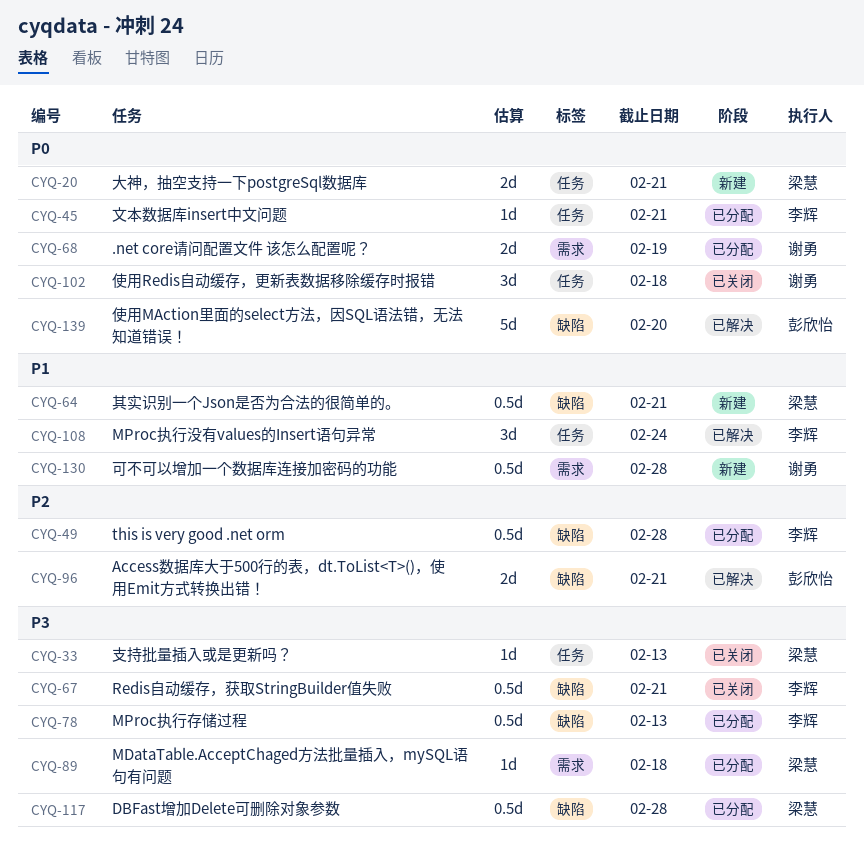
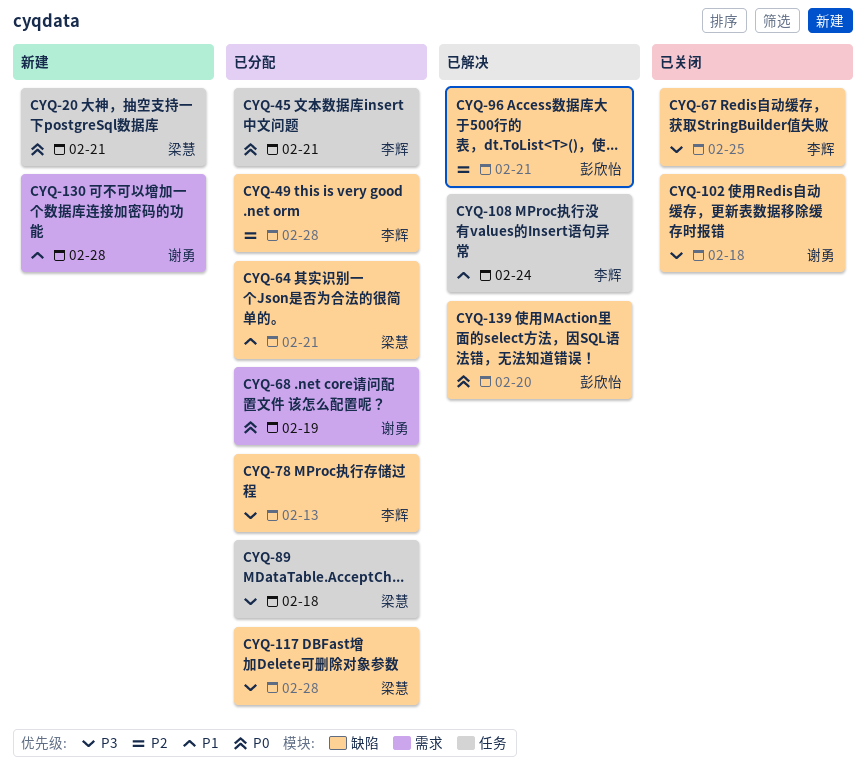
CYQ-33: present -> none
CYQ-64, status: 新建 -> 已分配
CYQ-67, due: Feb 21 -> Feb 25
CYQ-89, label: 需求 -> 任务
CYQ-102, priority: P0 -> P3
CYQ-102, label: 任务 -> 缺陷

